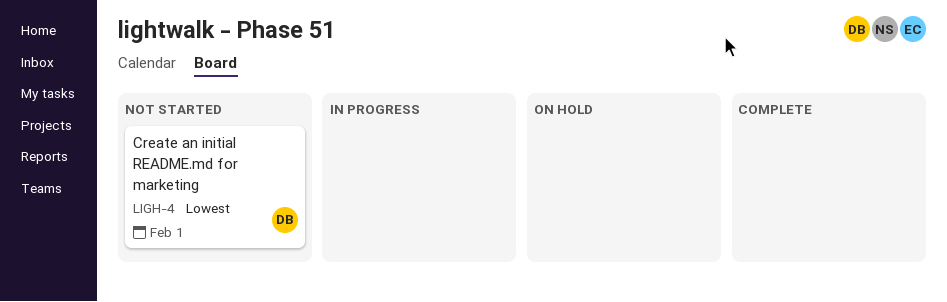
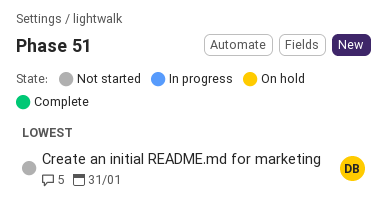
Create an initial README.md for marketing, due: Feb 1 -> Jan 31

